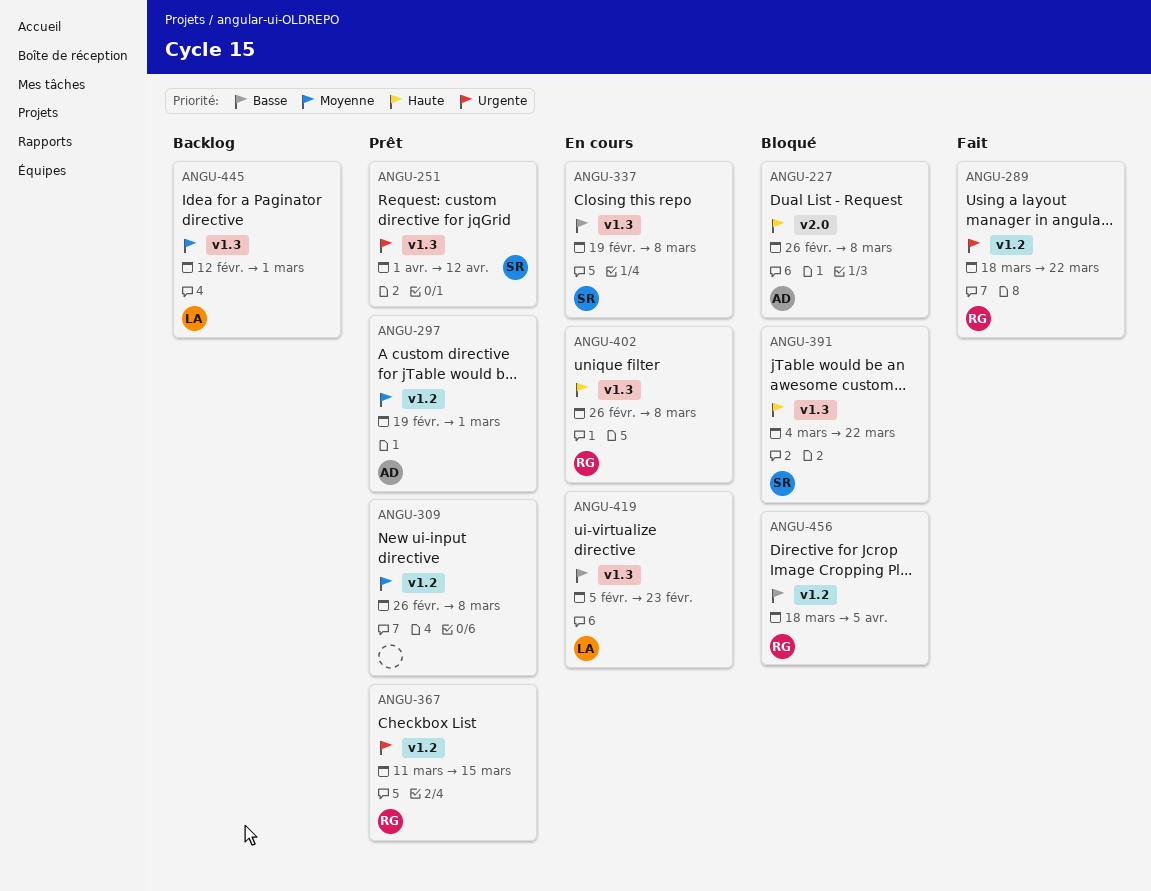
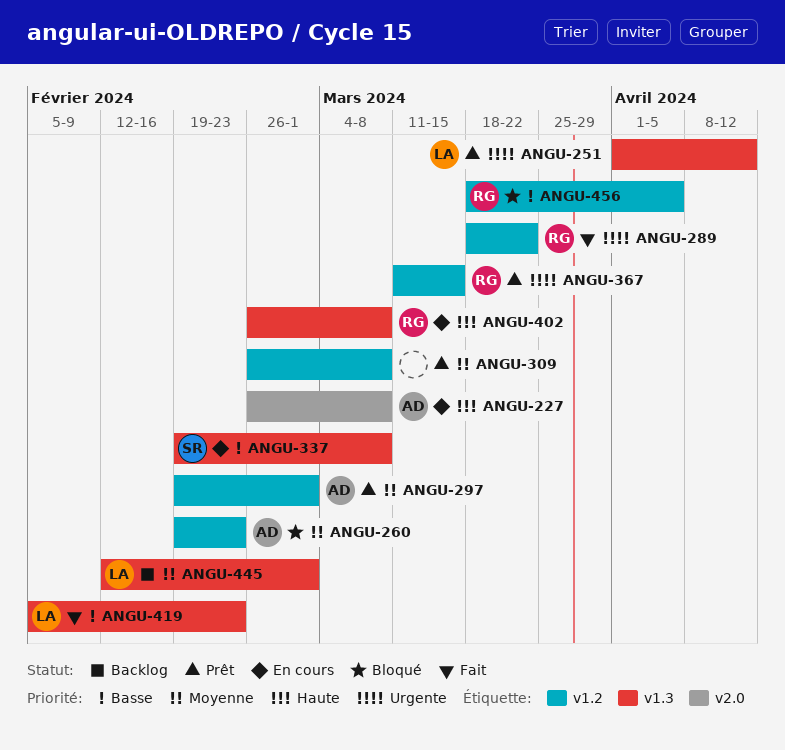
ANGU-227, status: Bloqué -> En cours
ANGU-251, owner: SR -> LA
ANGU-260: none -> present
ANGU-391: present -> none
ANGU-419, status: En cours -> Fait

